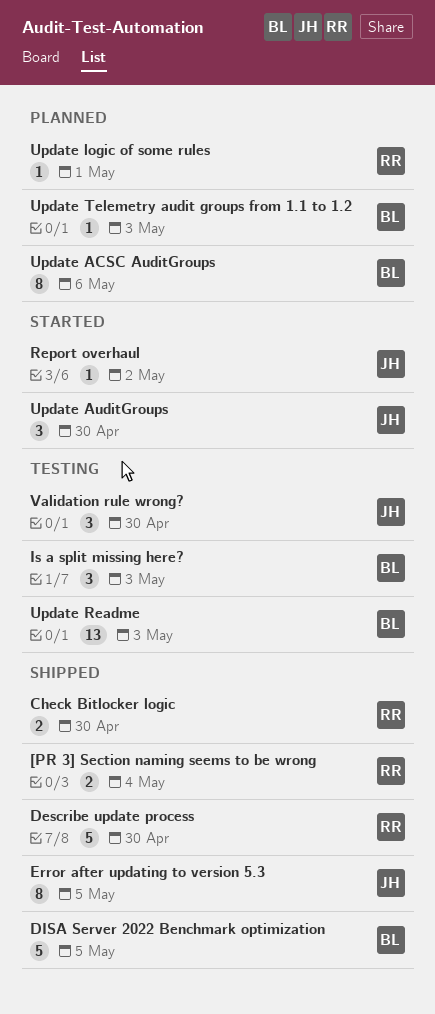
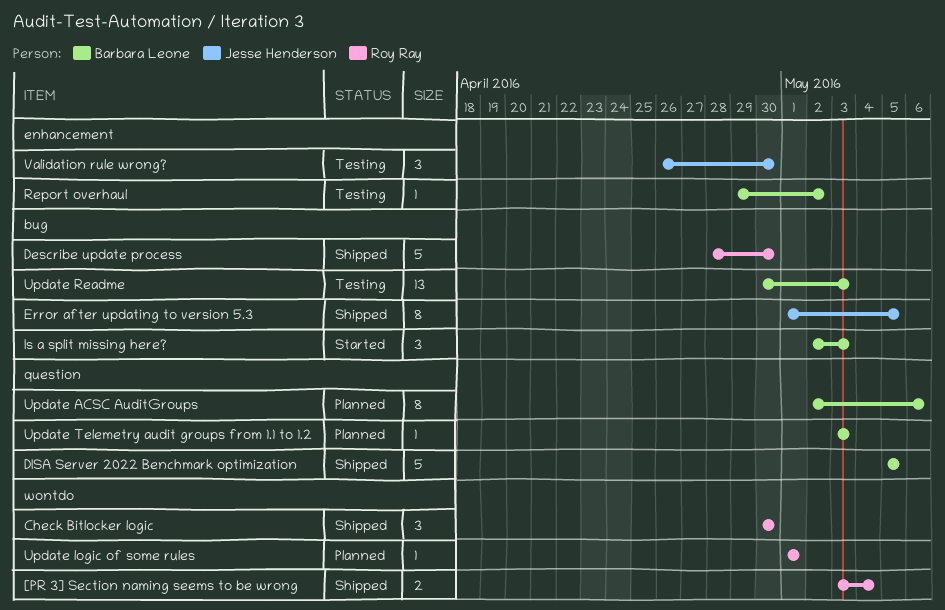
Check Bitlocker logic, estimate: 2 -> 3
Is a split missing here?, status: Testing -> Started
Report overhaul, status: Started -> Testing
Report overhaul, owner: Jesse Henderson -> Barbara Leone
Update AuditGroups: present -> none

